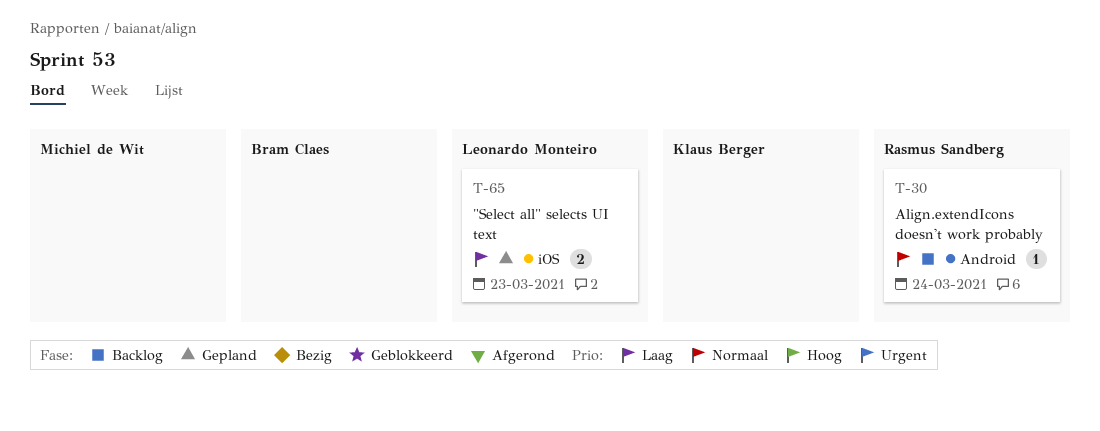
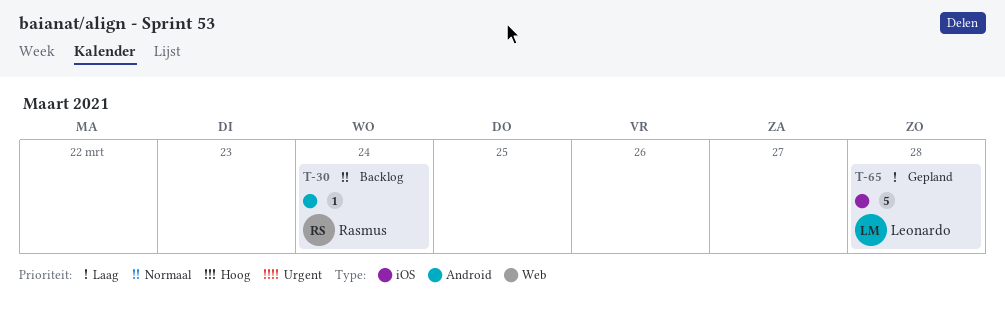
T-65, estimate: 2 -> 5
T-65, due: Mar 23 -> Mar 28

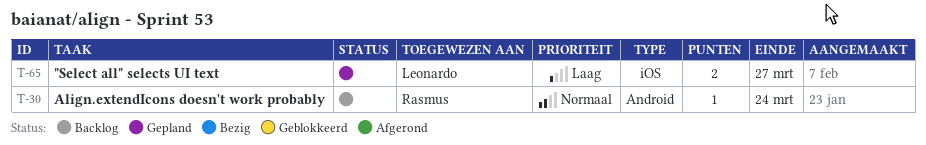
T-65, estimate: 5 -> 2
T-65, due: Mar 28 -> Mar 27

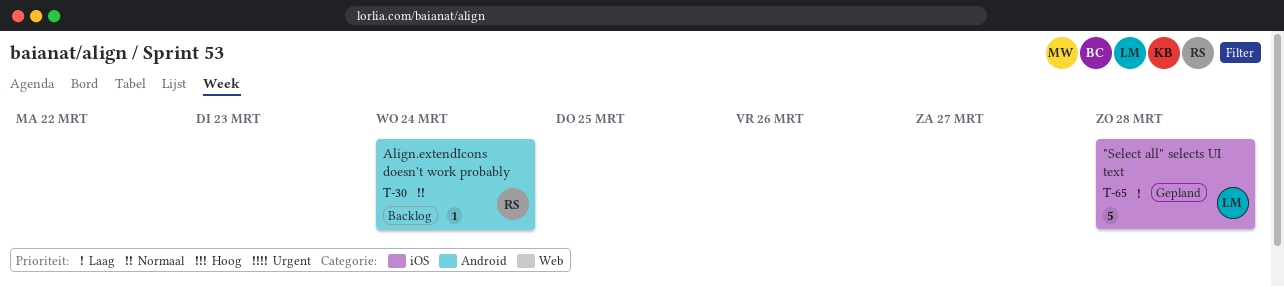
T-65, estimate: 2 -> 5
T-65, due: Mar 27 -> Mar 28

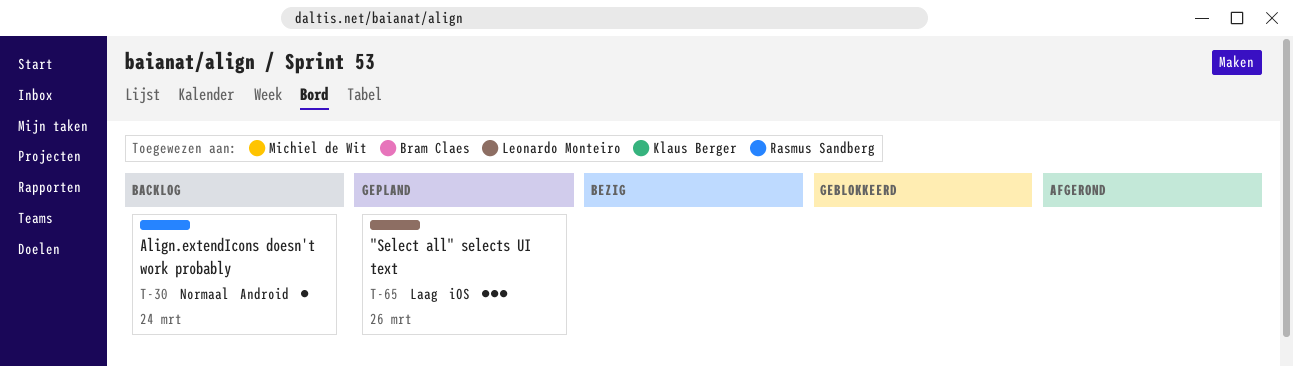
T-65, estimate: 5 -> 3
T-65, due: Mar 28 -> Mar 26

